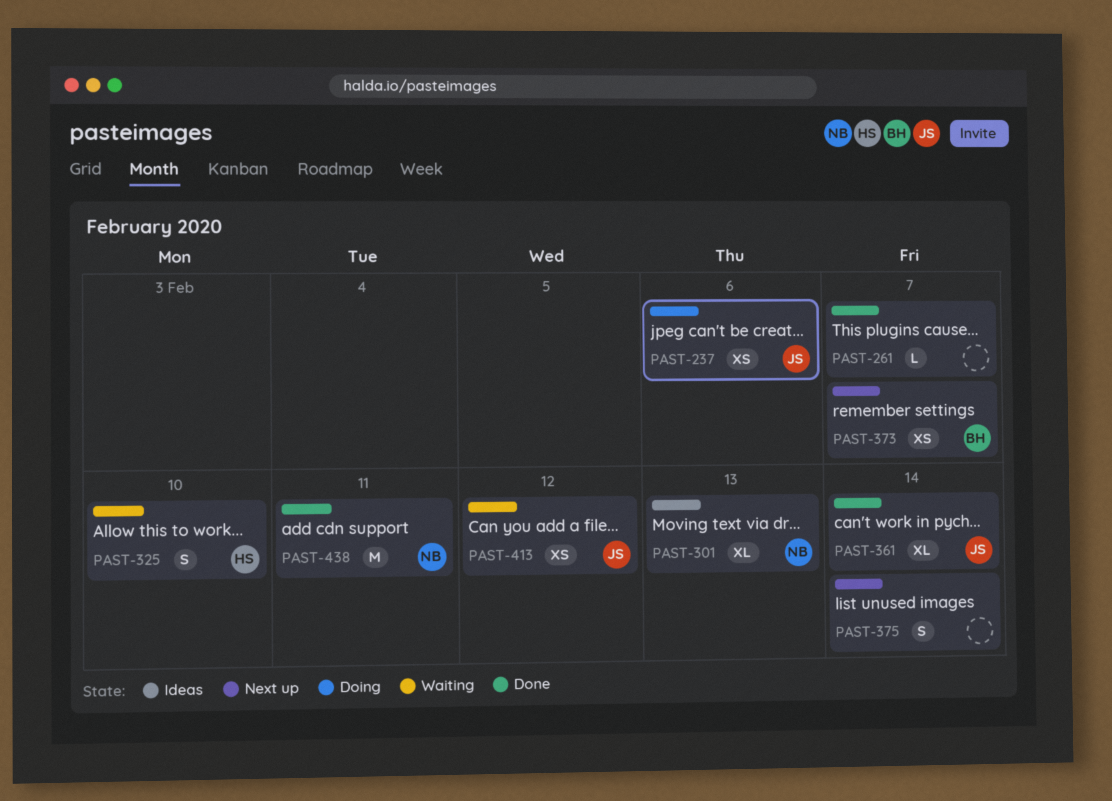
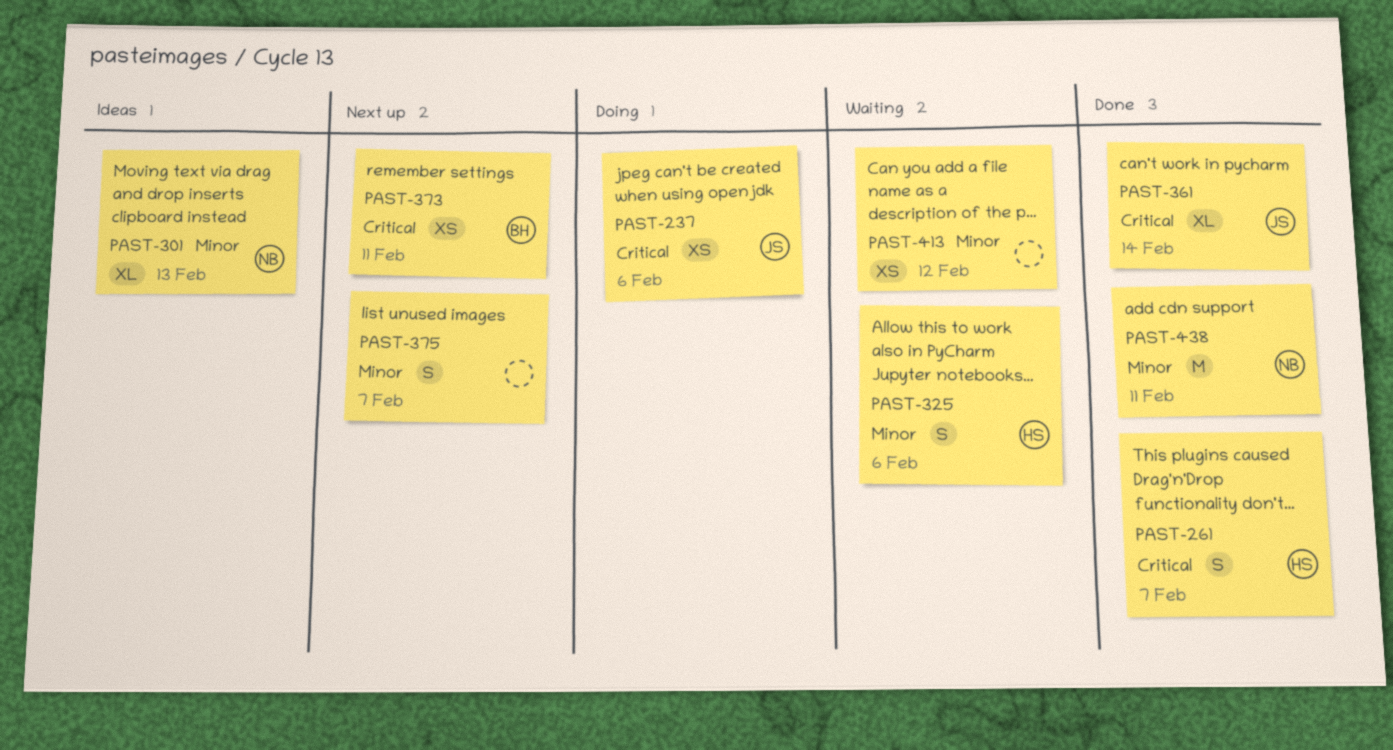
PAST-261, owner: none -> HS
PAST-261, estimate: L -> S
PAST-325, due: Feb 10 -> Feb 6
PAST-373, due: Feb 7 -> Feb 11
PAST-375, due: Feb 14 -> Feb 7
PAST-413, owner: JS -> none

